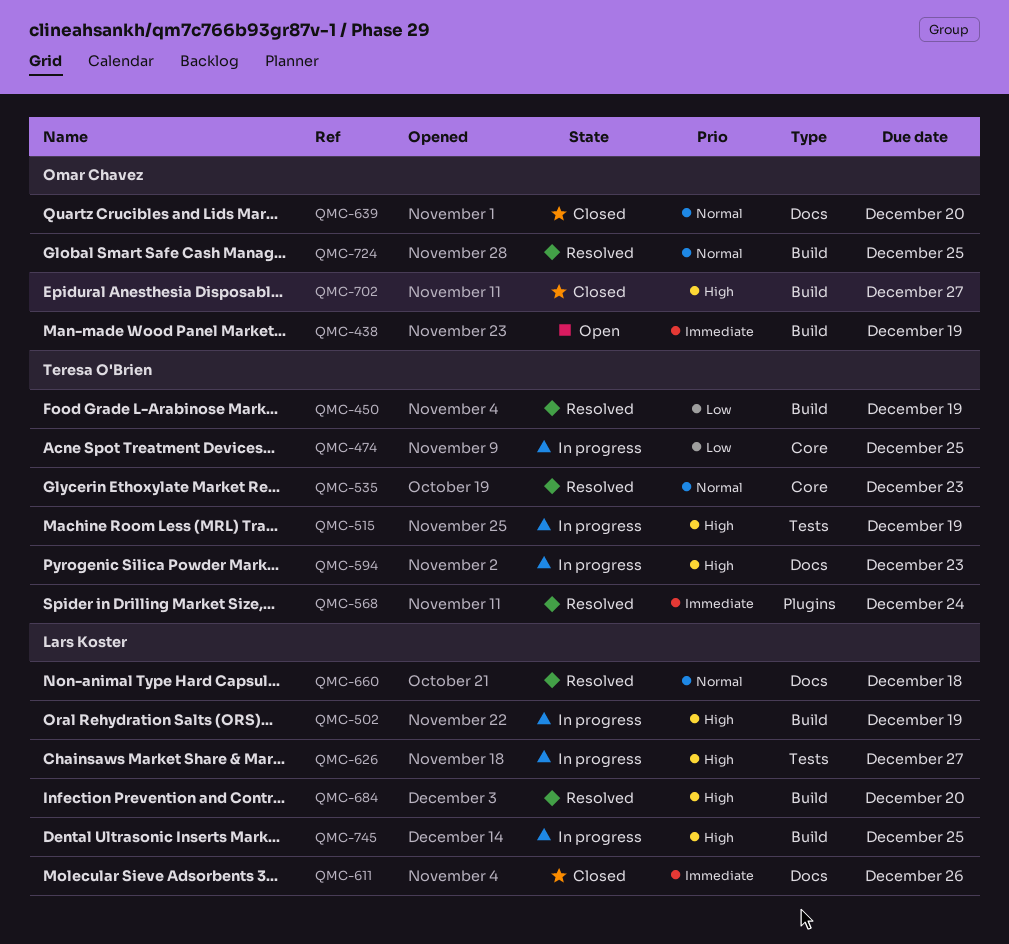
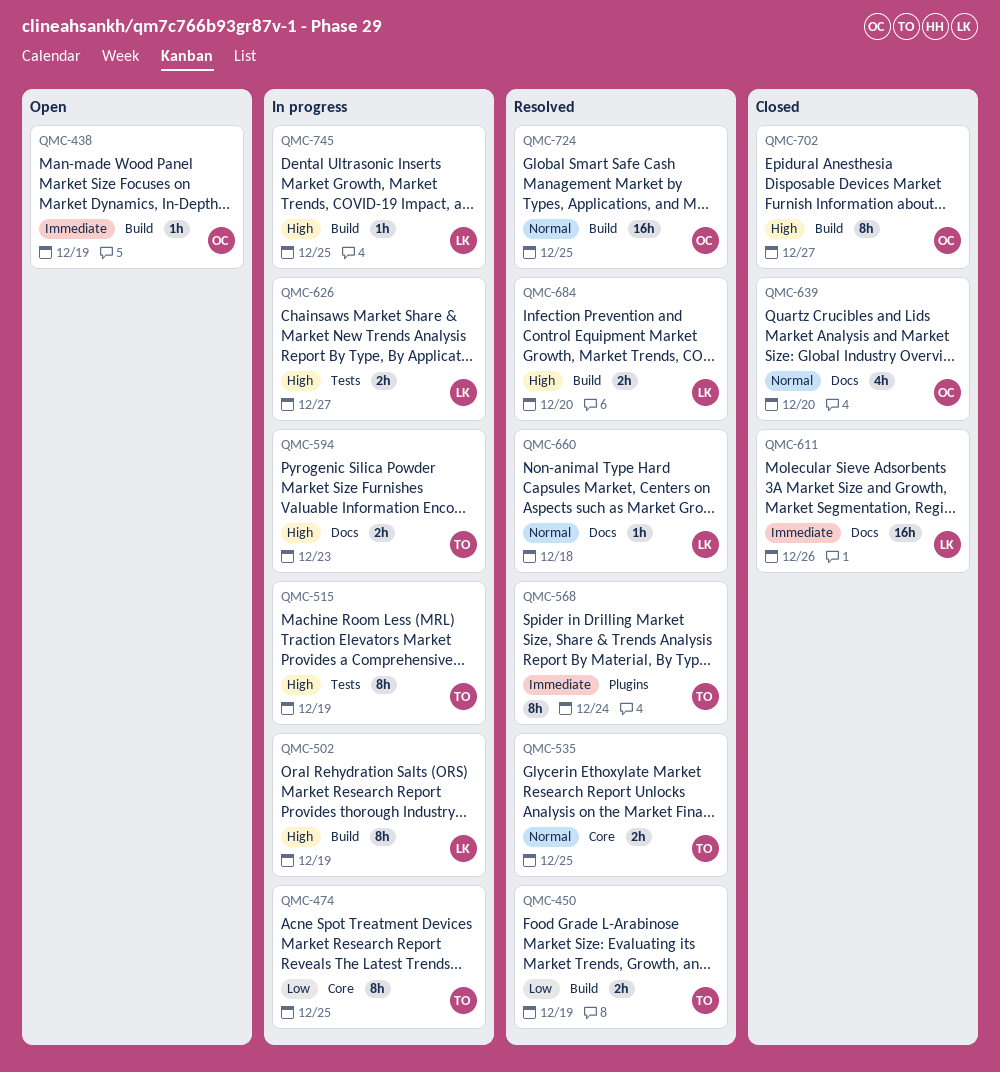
QMC-535, due: Dec 23 -> Dec 25

